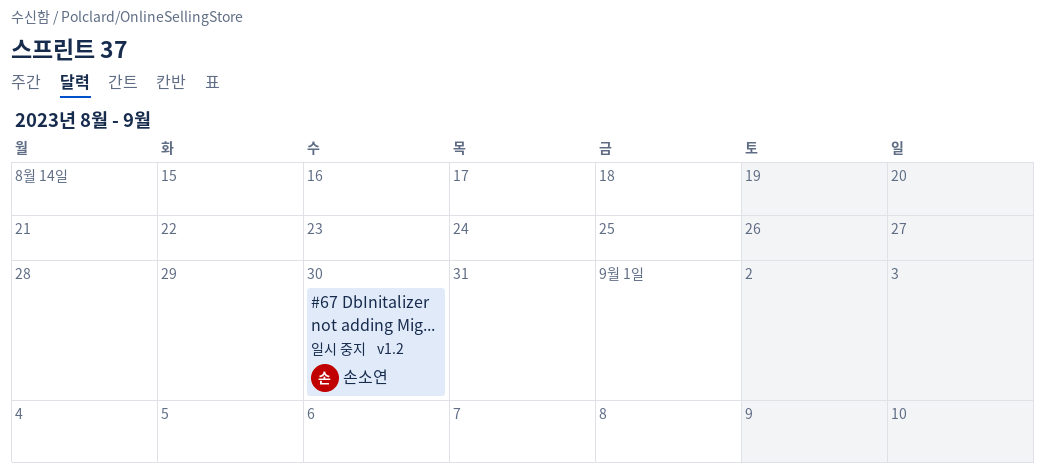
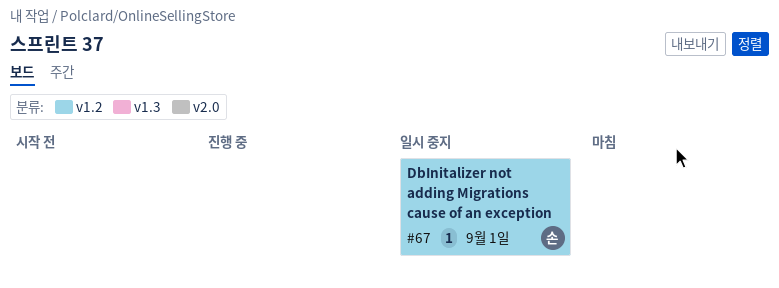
#67, due: Aug 30 -> Sep 1

